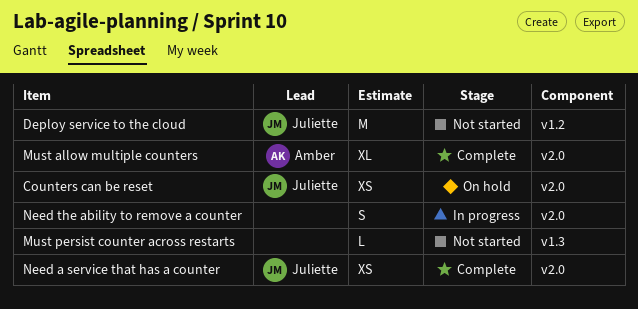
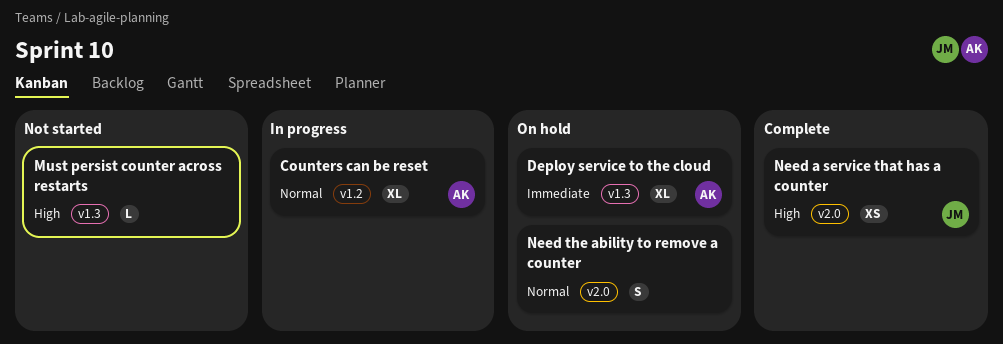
Counters can be reset, status: On hold -> In progress
Counters can be reset, owner: Juliette -> Amber
Counters can be reset, label: v2.0 -> v1.2
Counters can be reset, estimate: XS -> XL
Deploy service to the cloud, status: Not started -> On hold
Deploy service to the cloud, owner: Juliette -> Amber
Deploy service to the cloud, label: v1.2 -> v1.3
Deploy service to the cloud, estimate: M -> XL
Must allow multiple counters: present -> none
Need the ability to remove a counter, status: In progress -> On hold

